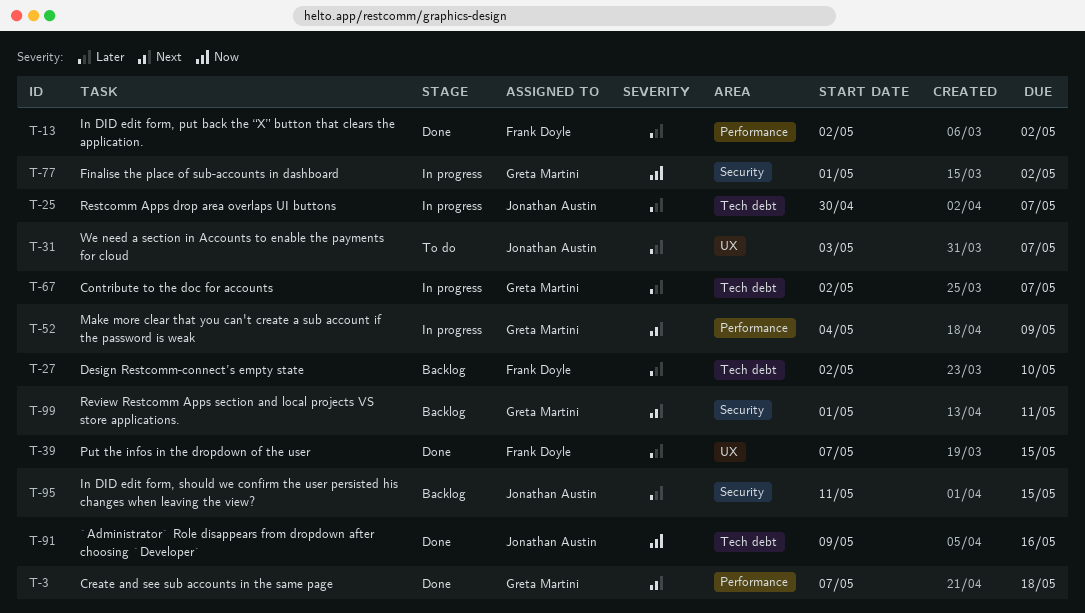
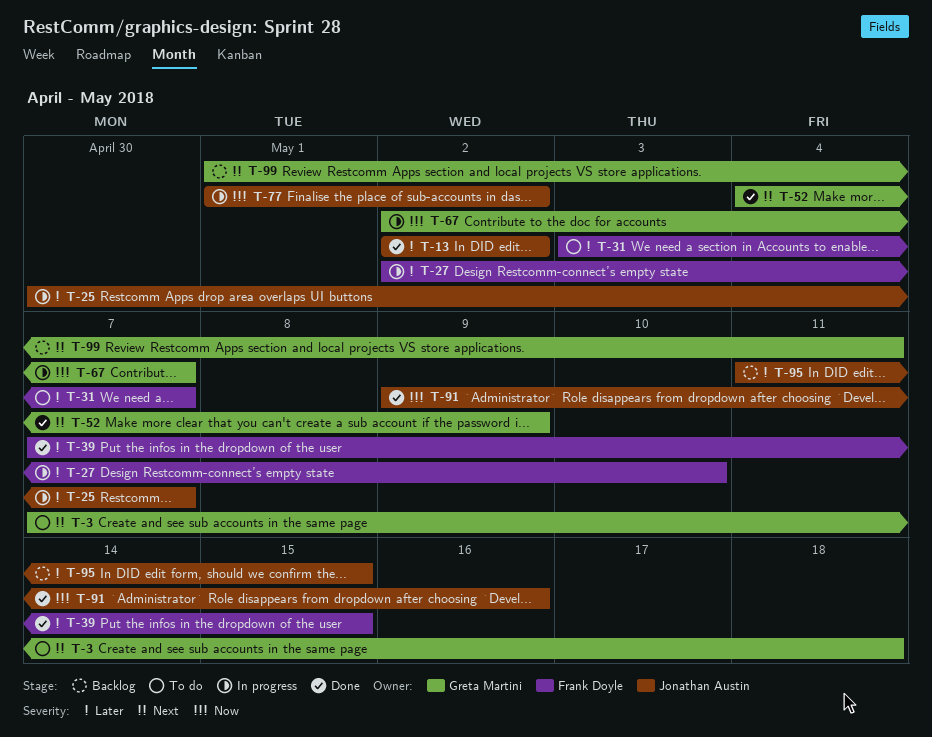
T-3, status: Done -> To do
T-13, owner: Frank Doyle -> Jonathan Austin
T-27, status: Backlog -> In progress
T-31, owner: Jonathan Austin -> Frank Doyle
T-52, status: In progress -> Done
T-67, priority: Later -> Now
T-77, owner: Greta Martini -> Jonathan Austin

